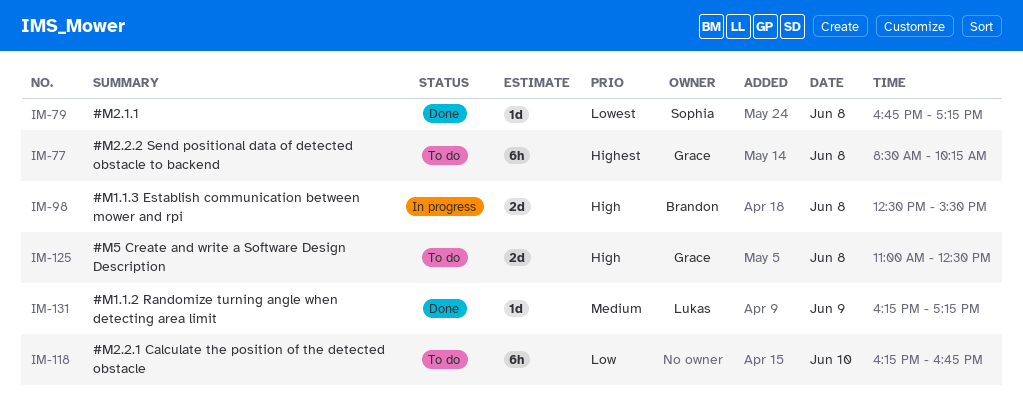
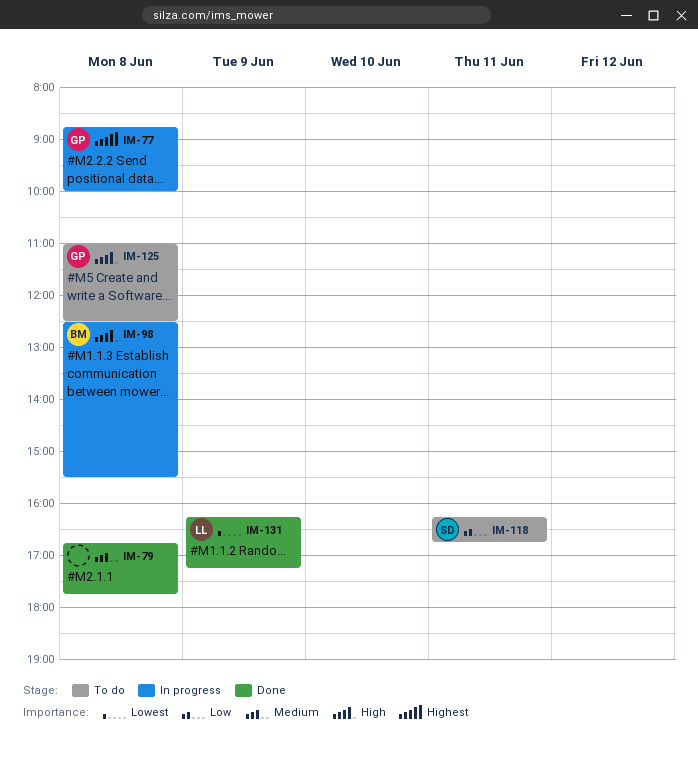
IM-77, status: To do -> In progress
IM-77, begins: 08:30 -> 08:45
IM-77, ends: 10:15 -> 10:00
IM-79, owner: Sophia -> none
IM-79, priority: Lowest -> Medium
IM-79, ends: 17:15 -> 17:45
IM-118, owner: none -> Sophia
IM-118, day: Jun 10 -> Jun 11
IM-131, priority: Medium -> Lowest

